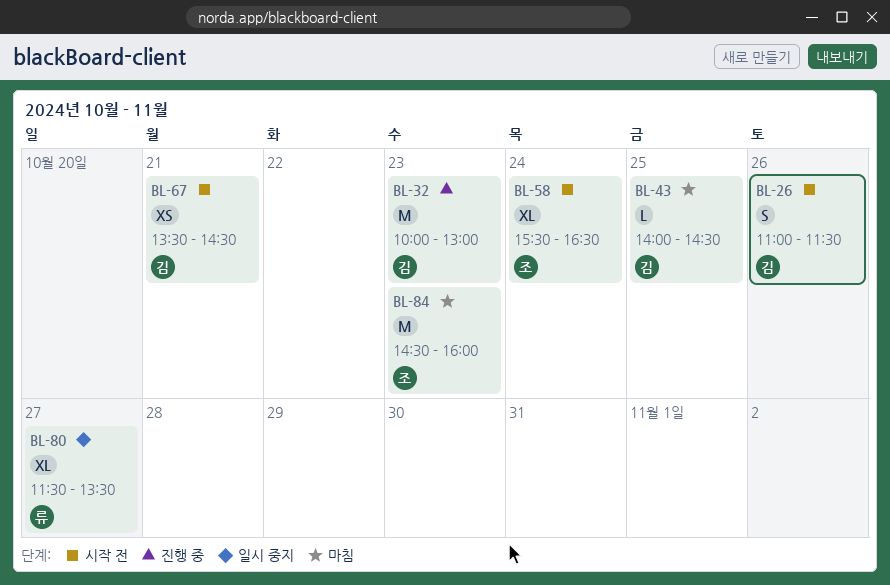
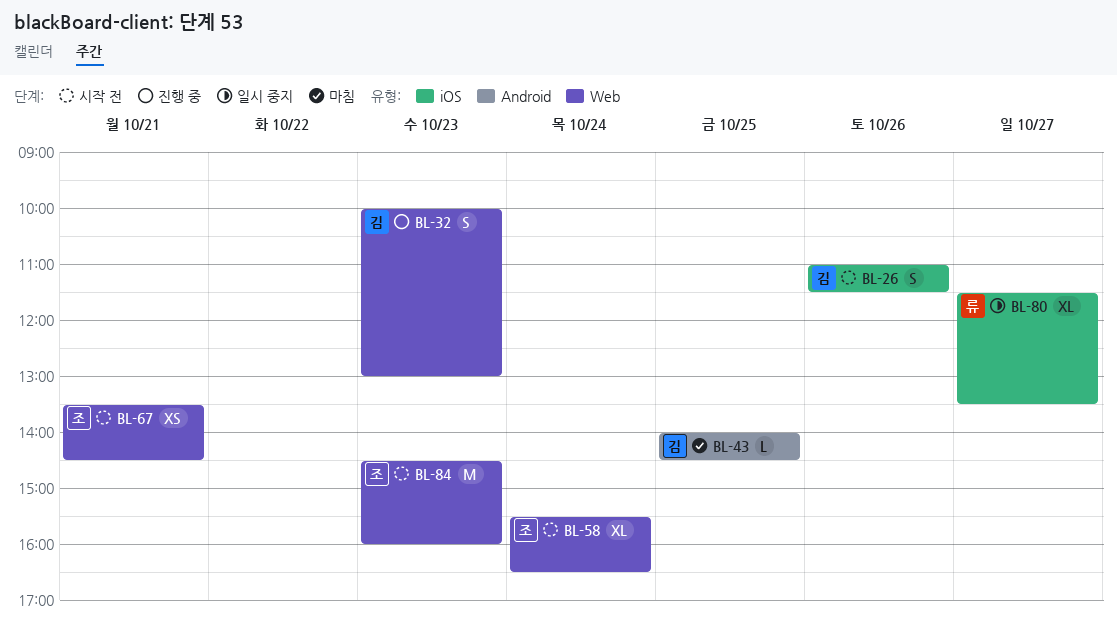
BL-32, estimate: M -> S
BL-67, owner: 김 -> 조
BL-84, status: 마침 -> 시작 전

